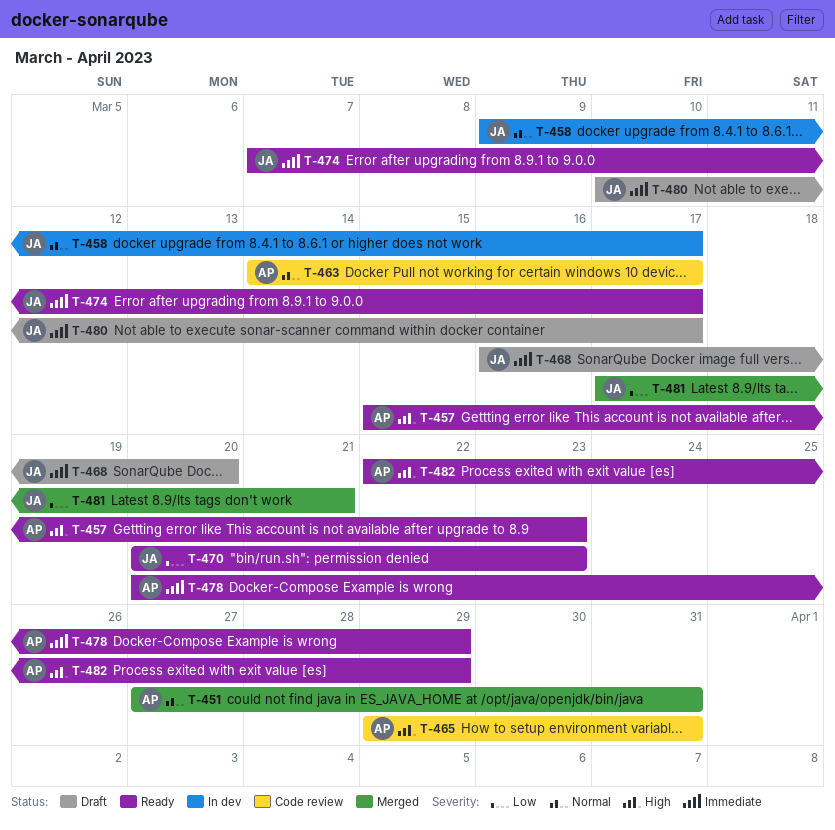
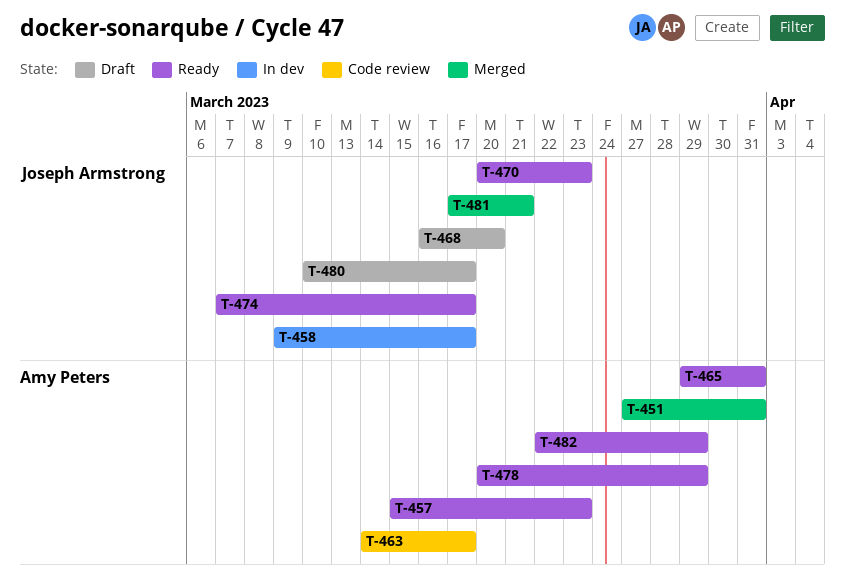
T-465, status: Code review -> Ready

